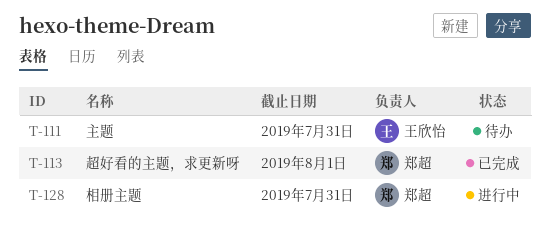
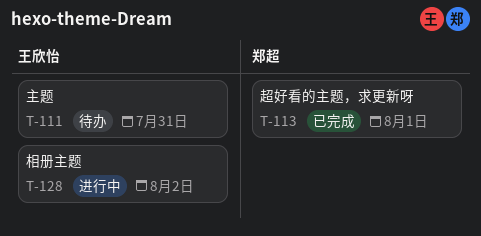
T-128, owner: 郑超 -> 王欣怡
T-128, due: Jul 31 -> Aug 2

